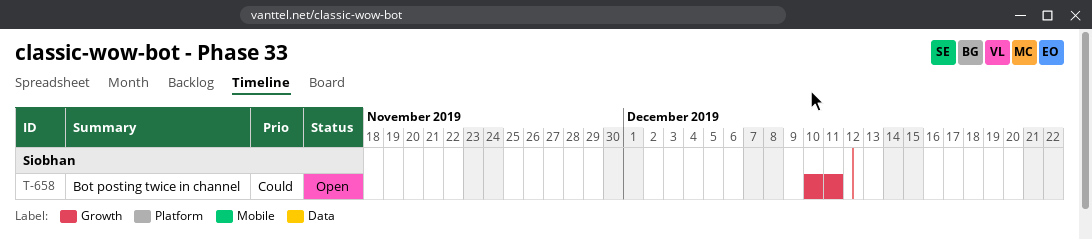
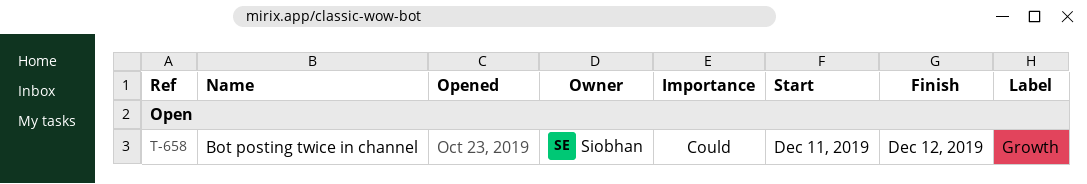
T-658, start: Dec 10 -> Dec 11
T-658, due: Dec 11 -> Dec 12

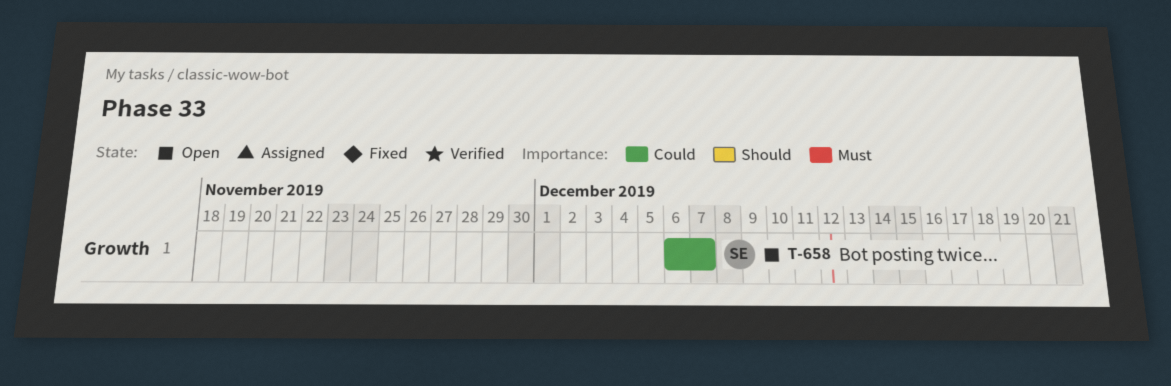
T-658, start: Dec 11 -> Dec 6
T-658, due: Dec 12 -> Dec 7

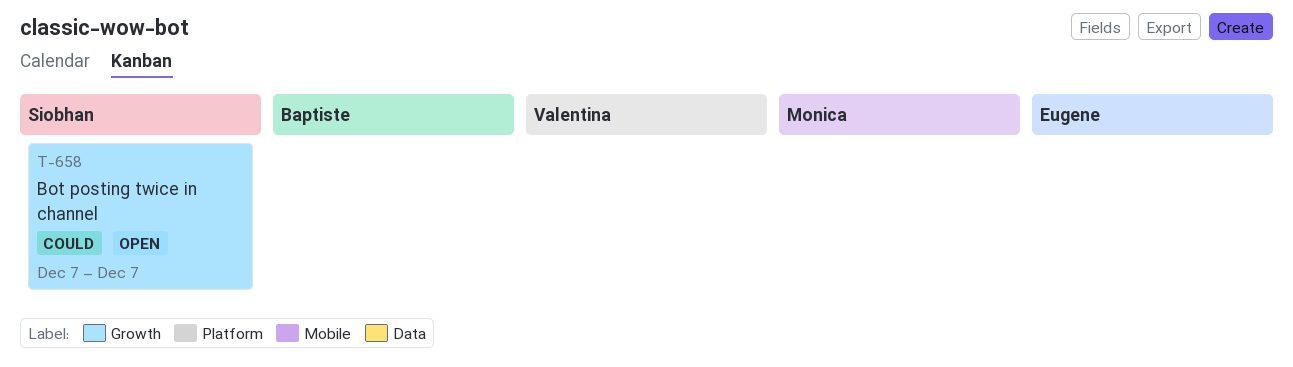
T-658, start: Dec 6 -> Dec 7

